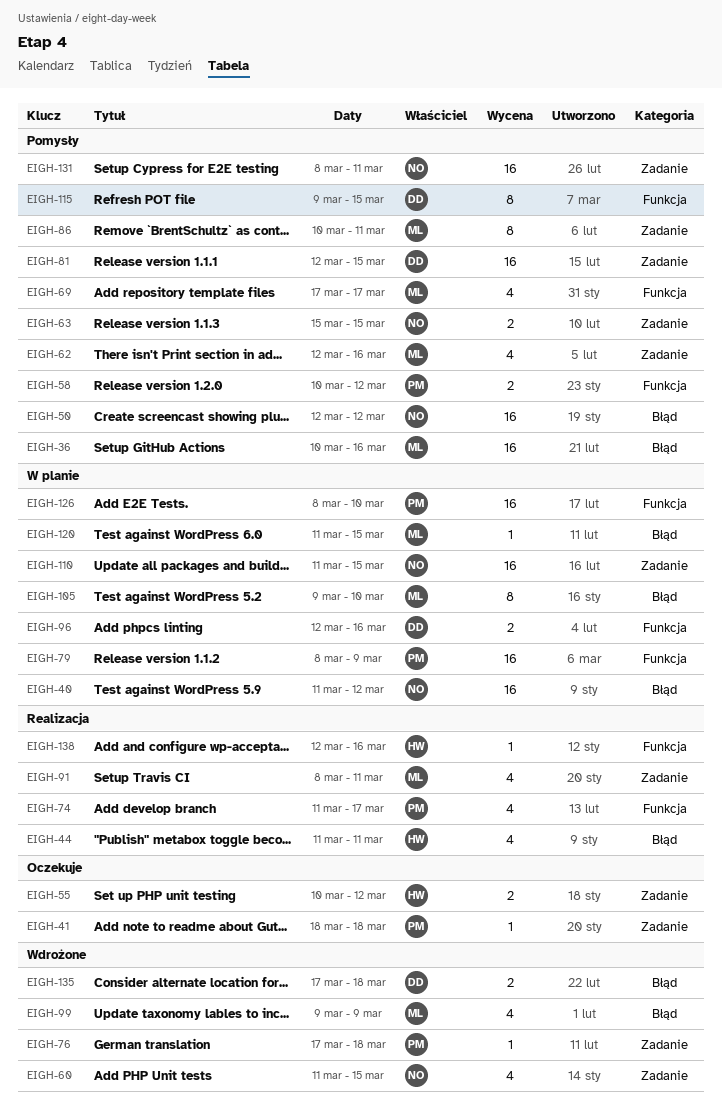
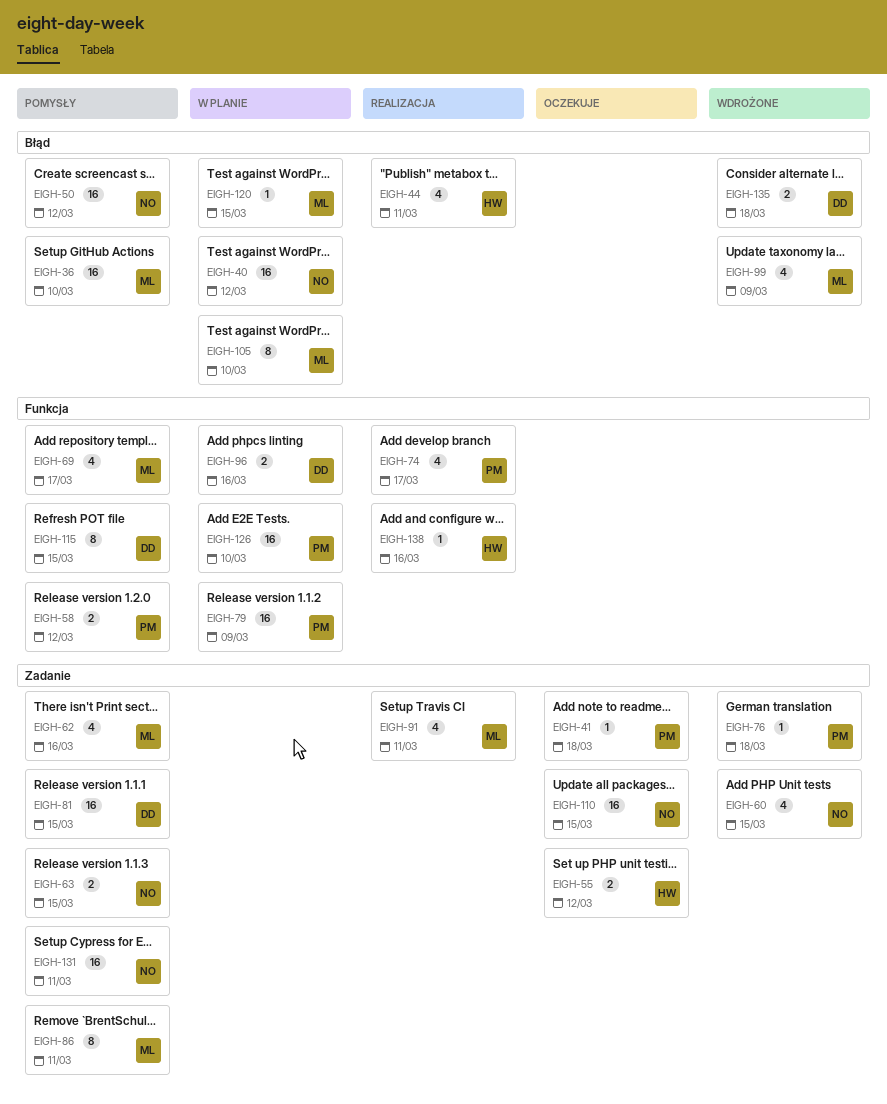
EIGH-36, due: Mar 16 -> Mar 10
EIGH-110, status: W planie -> Oczekuje

